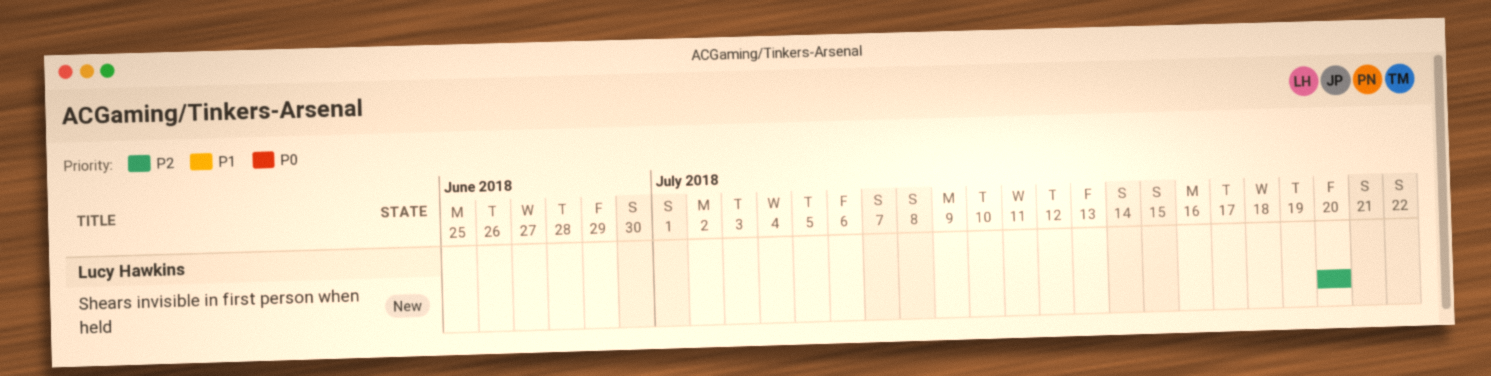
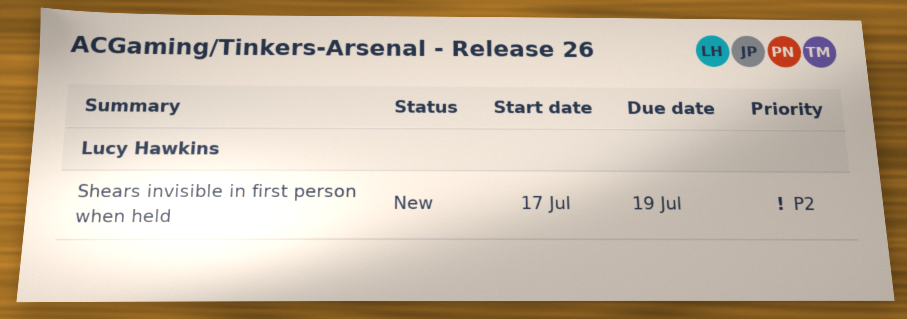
Shears invisible in first person when held, start: Jul 20 -> Jul 17
Shears invisible in first person when held, due: Jul 20 -> Jul 19

